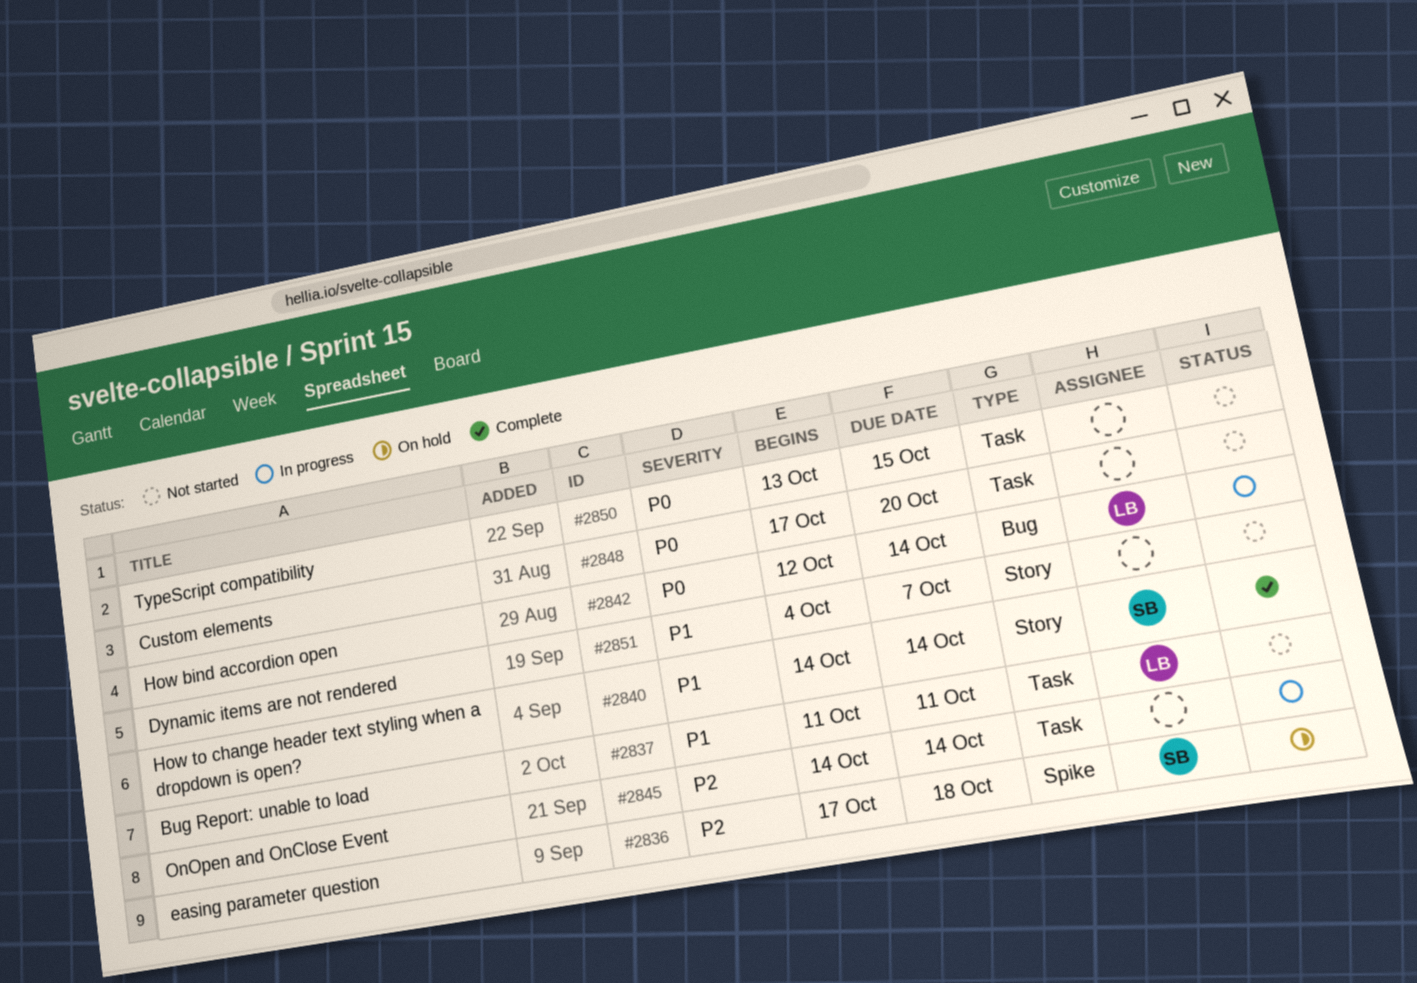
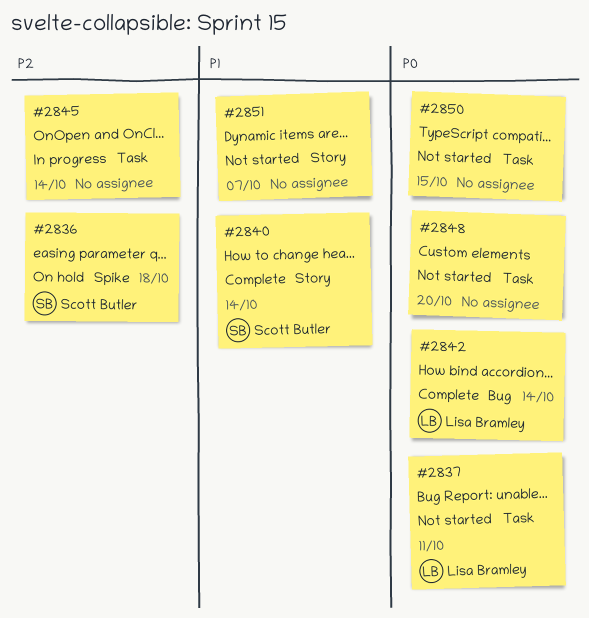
#2837, priority: P1 -> P0
#2842, status: In progress -> Complete

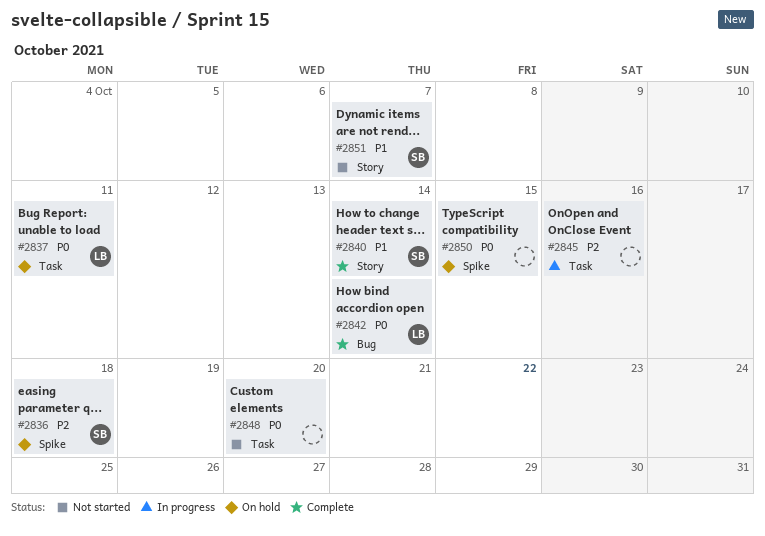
#2837, status: Not started -> On hold
#2845, due: Oct 14 -> Oct 16
#2850, status: Not started -> On hold
#2850, label: Task -> Spike
#2851, owner: none -> Scott Butler

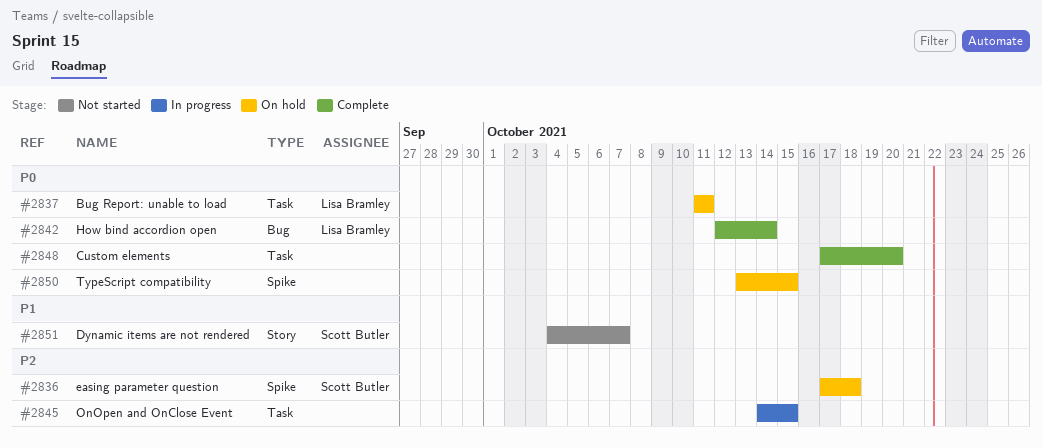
#2840: present -> none
#2845, due: Oct 16 -> Oct 15
#2848, status: Not started -> Complete

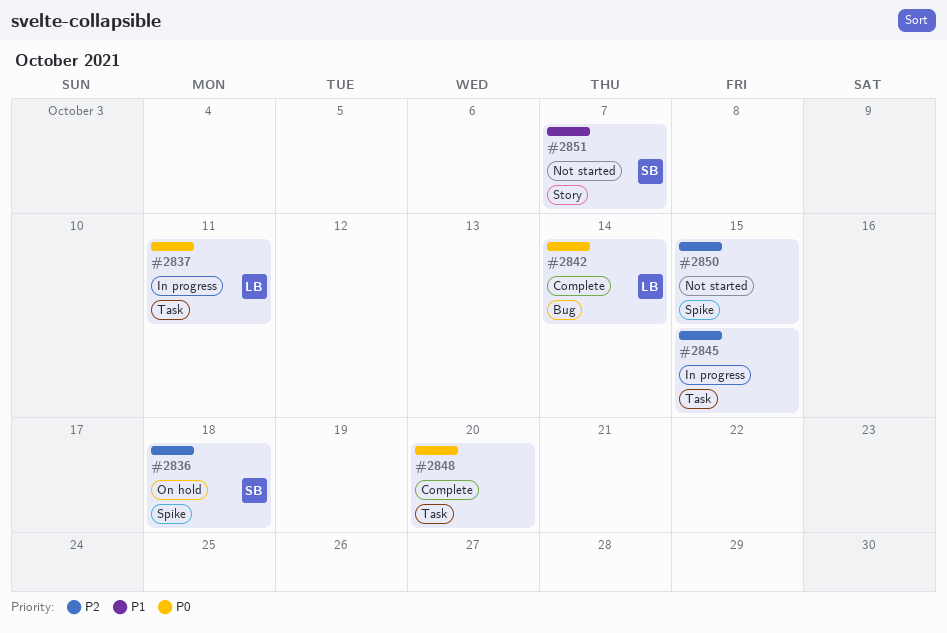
#2837, status: On hold -> In progress
#2850, status: On hold -> Not started
#2850, priority: P0 -> P2

